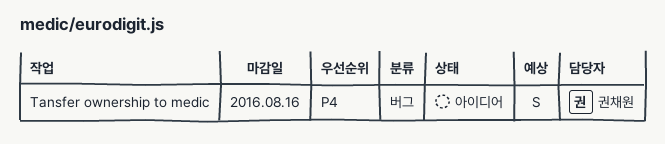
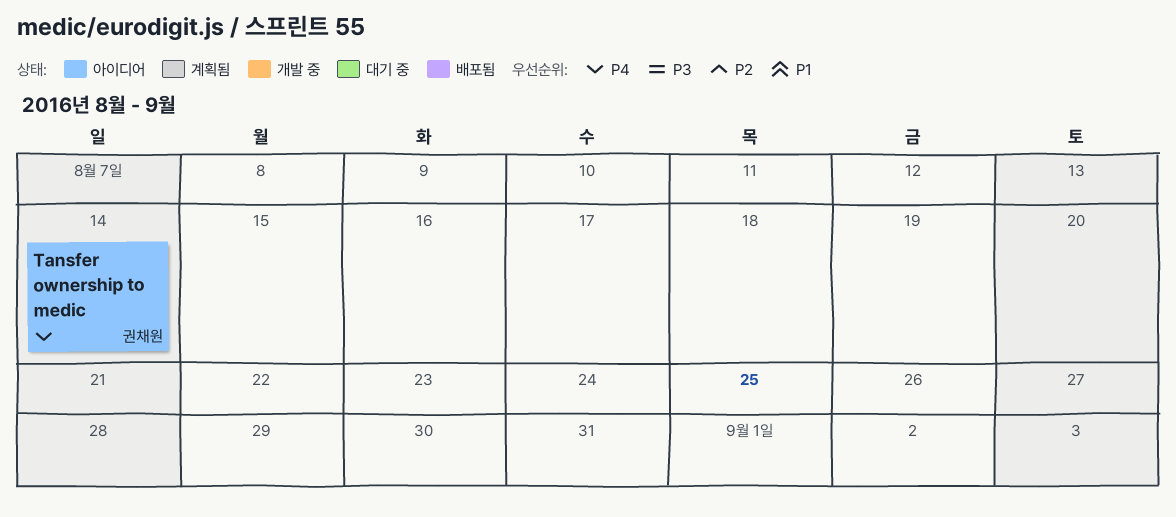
Tansfer ownership to medic, due: Aug 16 -> Aug 14

